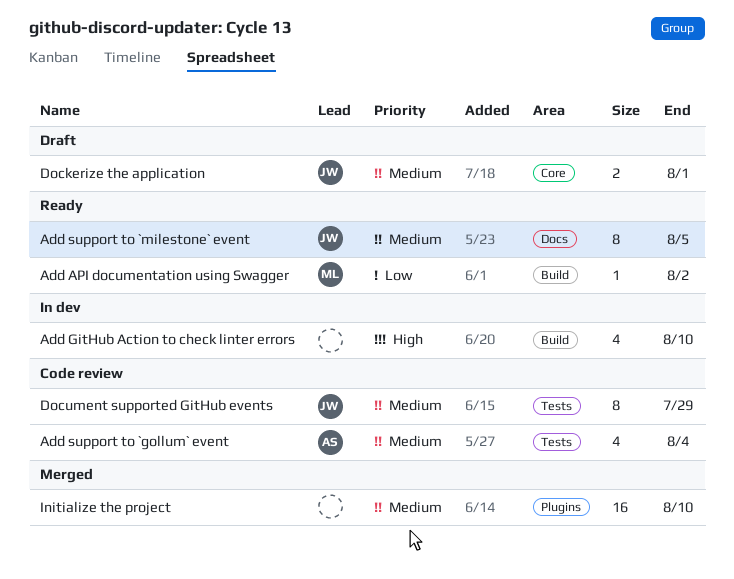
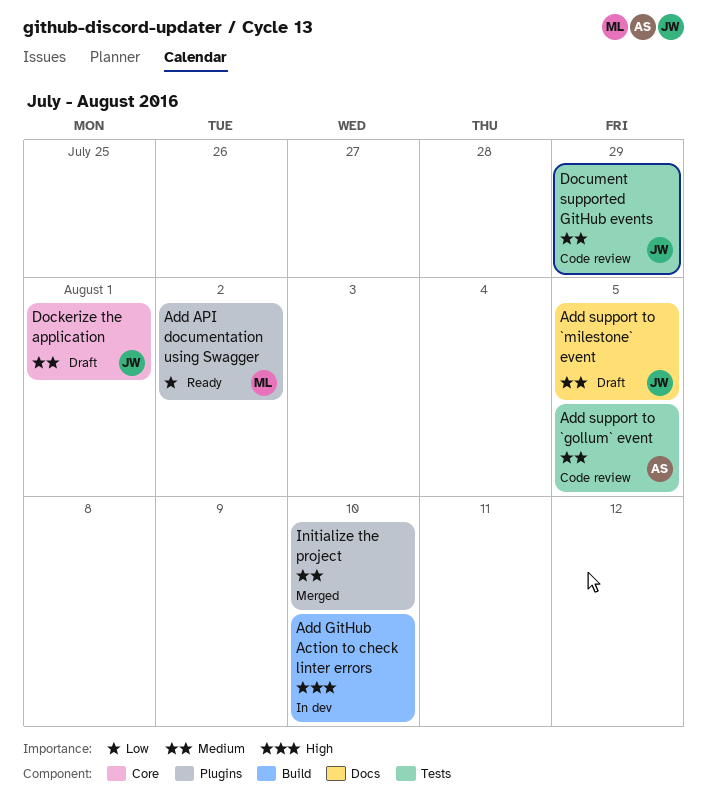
Add API documentation using Swagger, label: Build -> Plugins
Add support to `gollum` event, due: Aug 4 -> Aug 5
Add support to `milestone` event, status: Ready -> Draft

